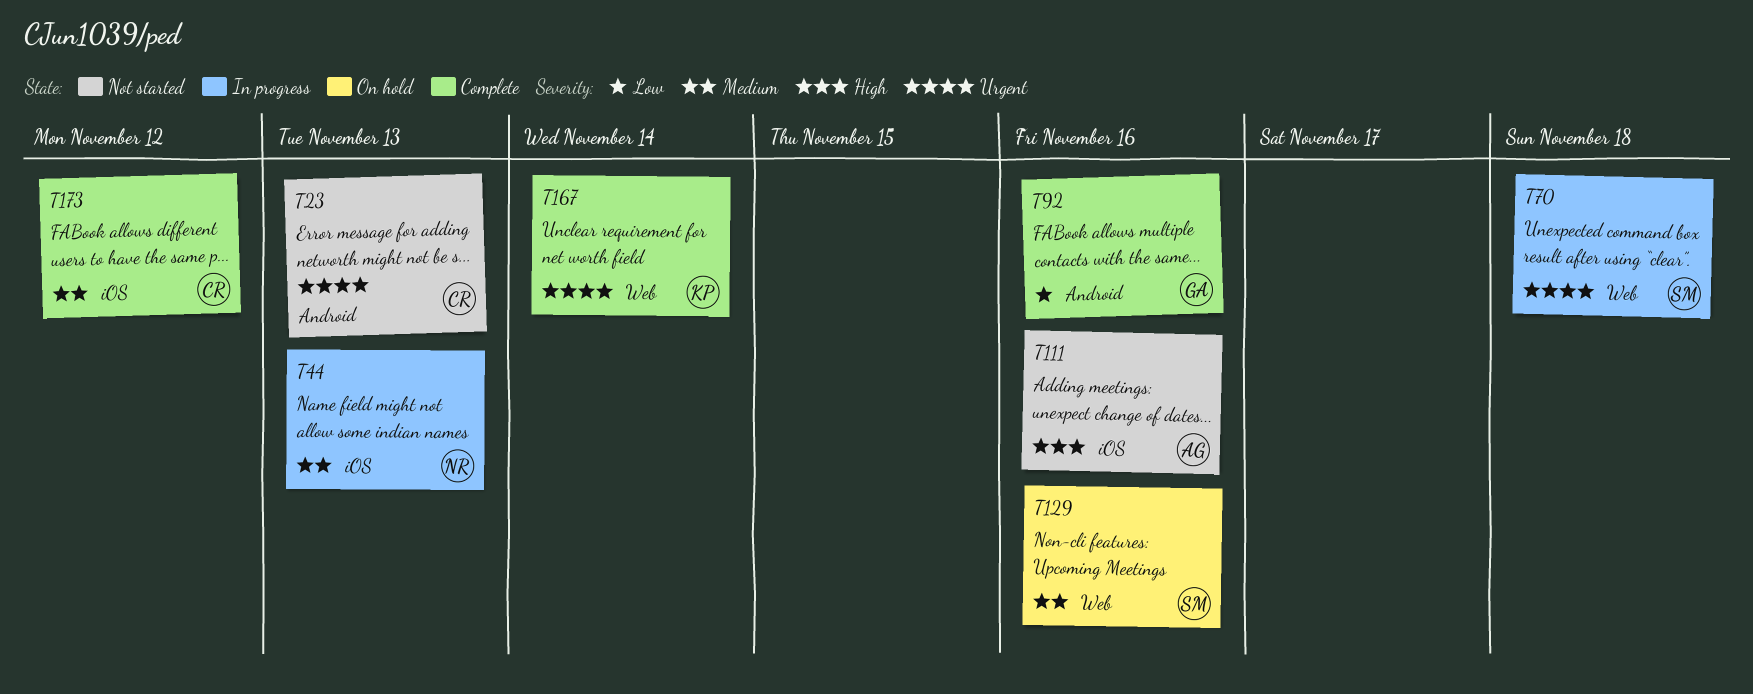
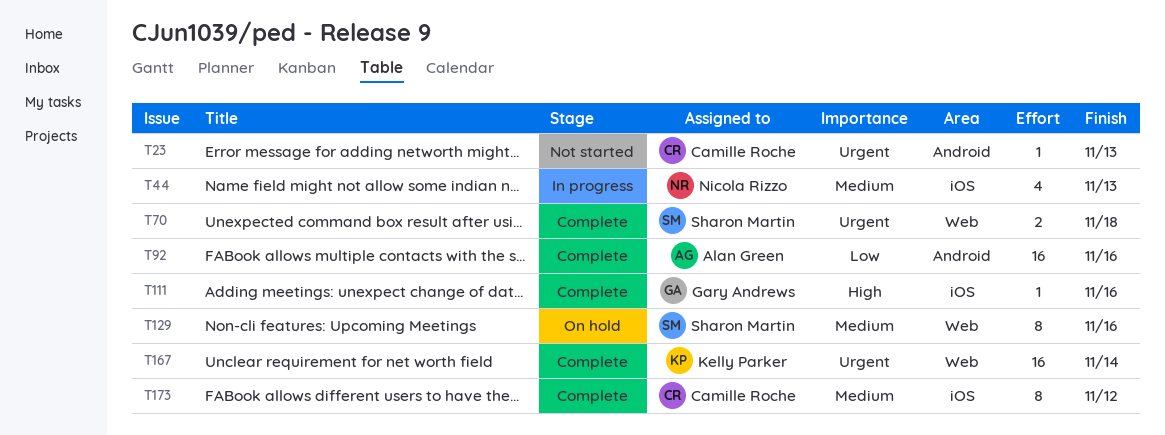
T70, status: In progress -> Complete
T92, owner: Gary Andrews -> Alan Green
T111, status: Not started -> Complete
T111, owner: Alan Green -> Gary Andrews

